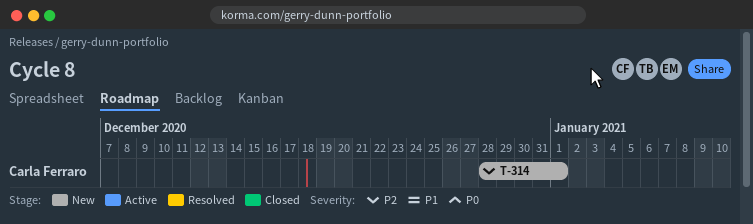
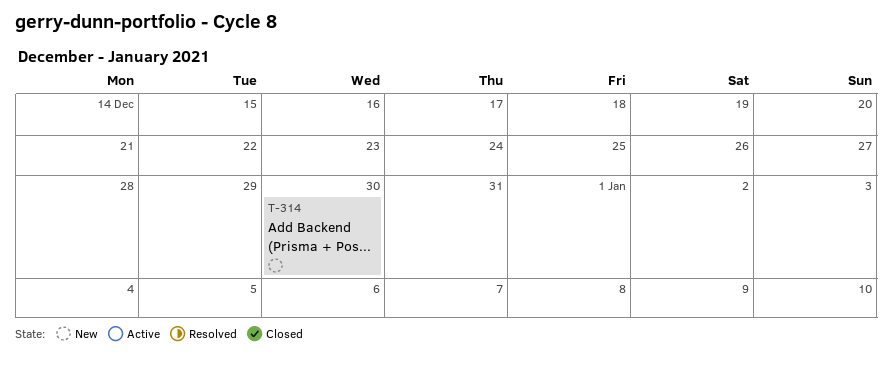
T-314, due: Jan 1 -> Dec 30

